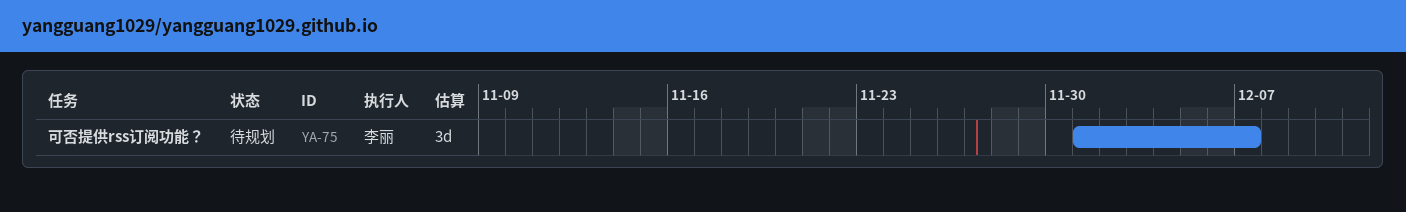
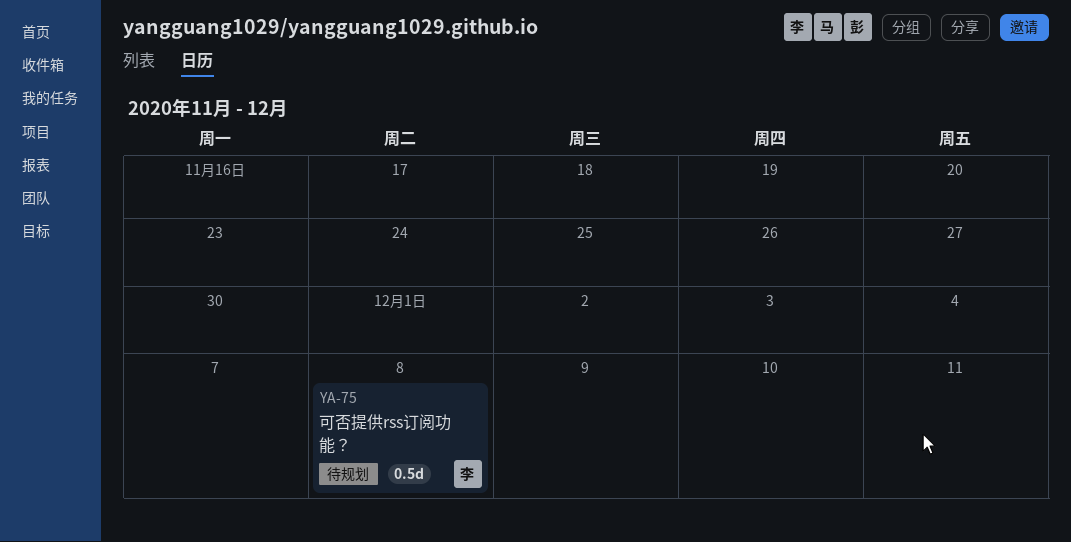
YA-75, estimate: 3d -> 0.5d
YA-75, due: Dec 7 -> Dec 8

